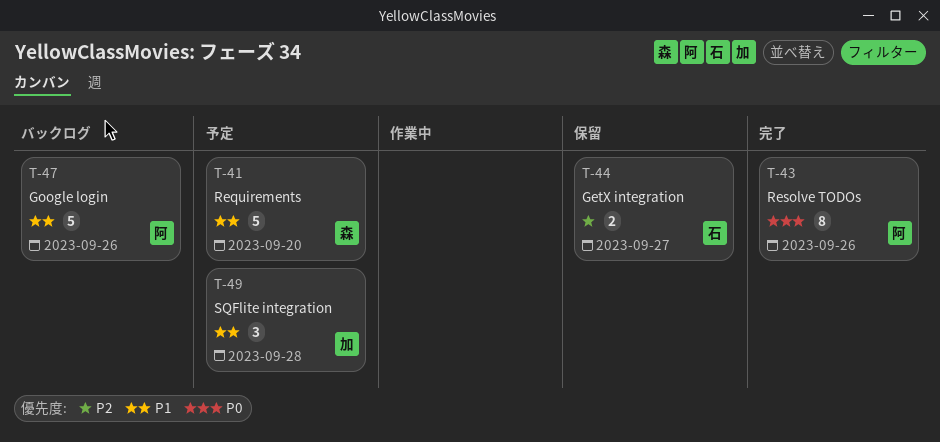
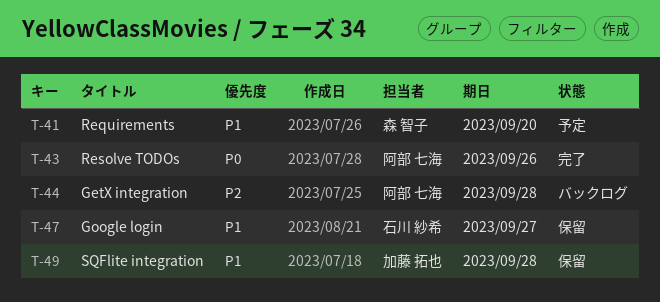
T-44, status: 保留 -> バックログ
T-44, owner: 石川 紗希 -> 阿部 七海
T-44, due: Sep 27 -> Sep 28
T-47, status: バックログ -> 保留
T-47, owner: 阿部 七海 -> 石川 紗希
T-47, due: Sep 26 -> Sep 27
T-49, status: 予定 -> 保留

